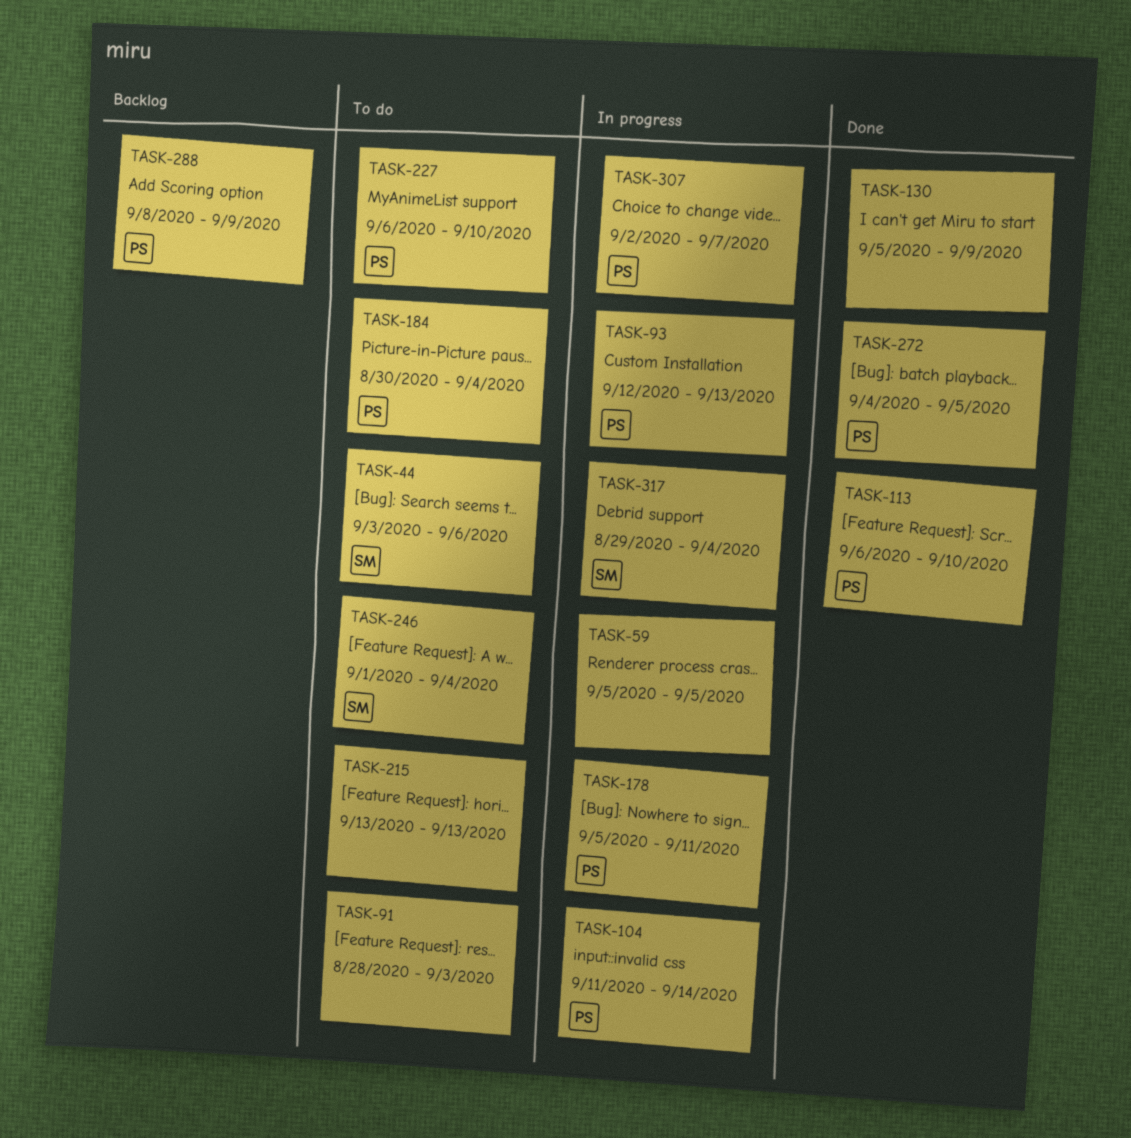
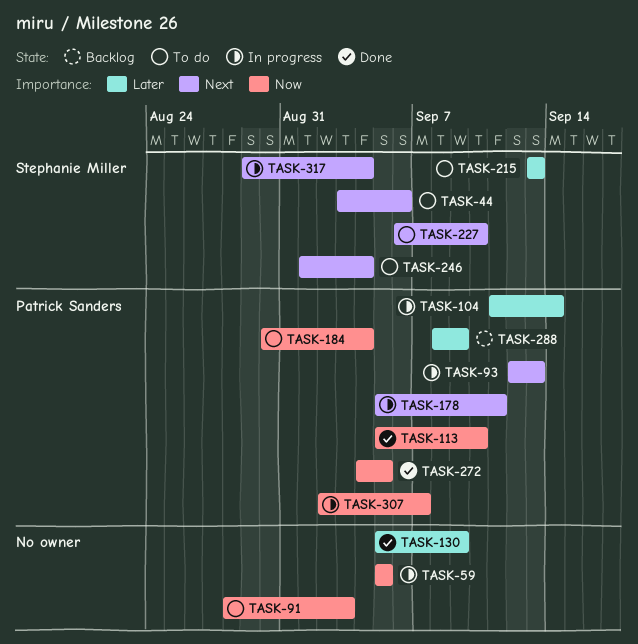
TASK-113, start: Sep 6 -> Sep 5
TASK-215, owner: none -> Stephanie Miller
TASK-227, owner: Patrick Sanders -> Stephanie Miller

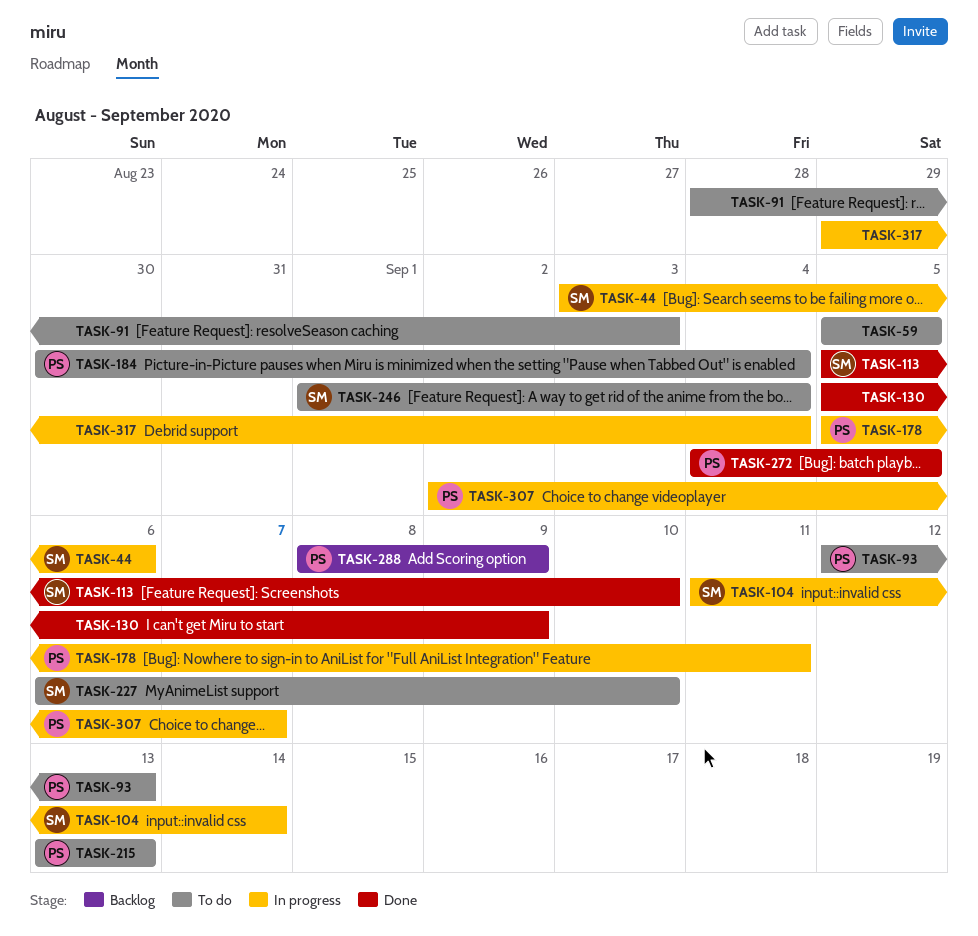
TASK-44, status: To do -> In progress
TASK-59, status: In progress -> To do
TASK-93, status: In progress -> To do
TASK-104, owner: Patrick Sanders -> Stephanie Miller
TASK-113, owner: Patrick Sanders -> Stephanie Miller
TASK-215, owner: Stephanie Miller -> Patrick Sanders
TASK-317, owner: Stephanie Miller -> none

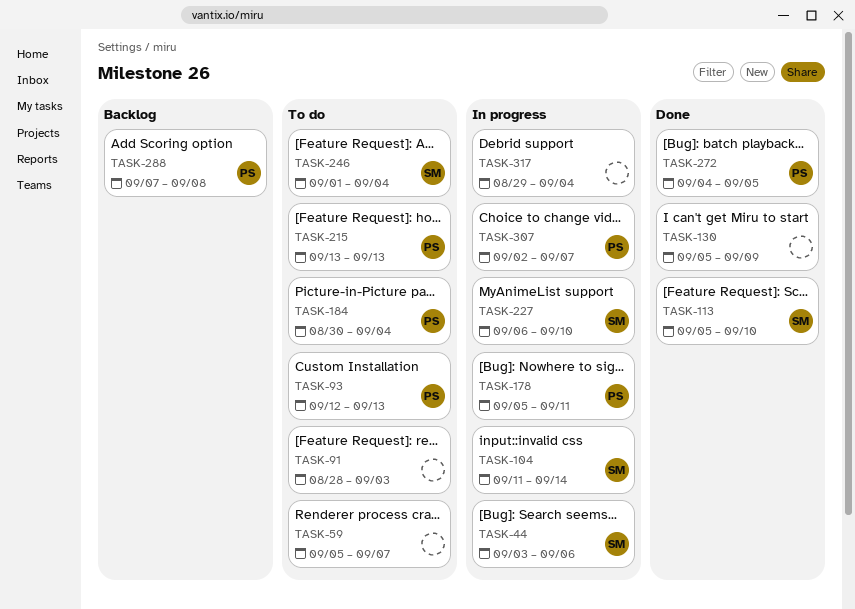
TASK-59, due: Sep 5 -> Sep 7
TASK-227, status: To do -> In progress
TASK-288, start: Sep 8 -> Sep 7
TASK-288, due: Sep 9 -> Sep 8

